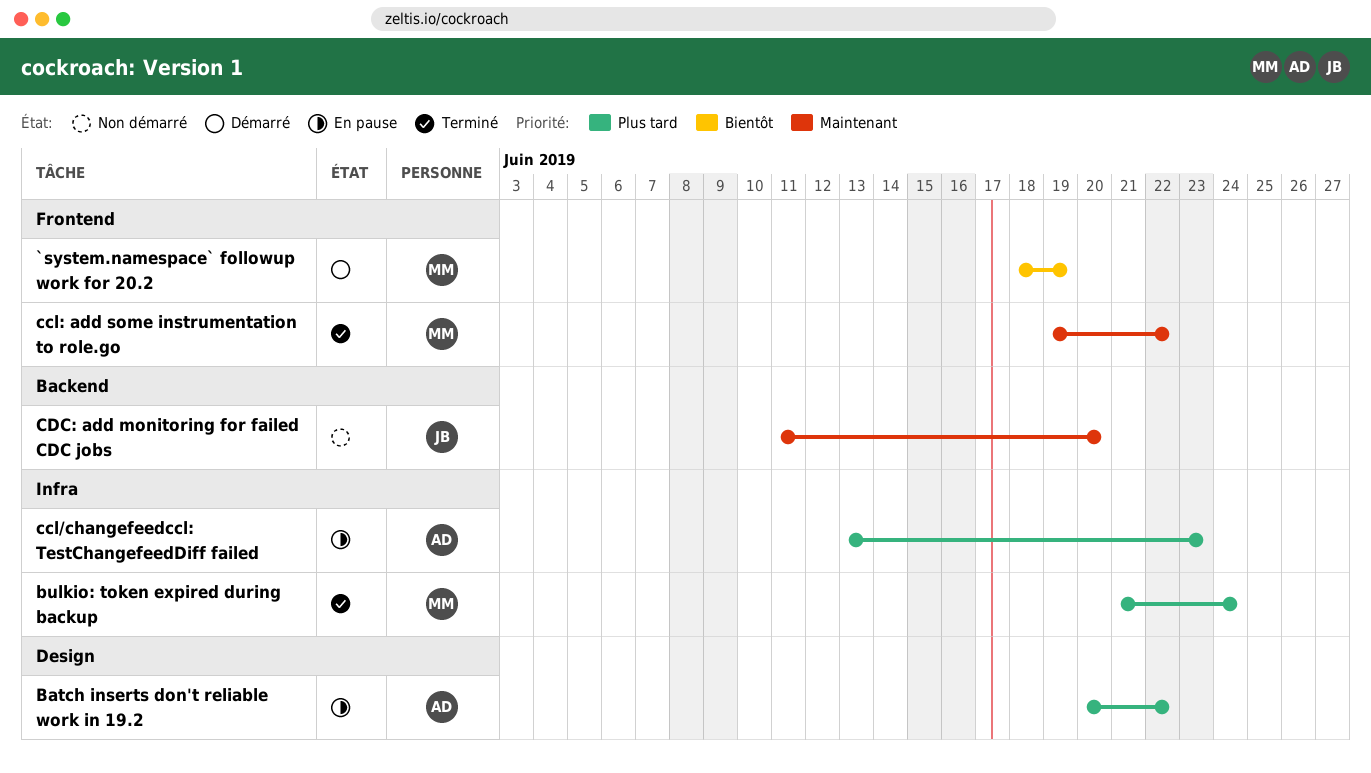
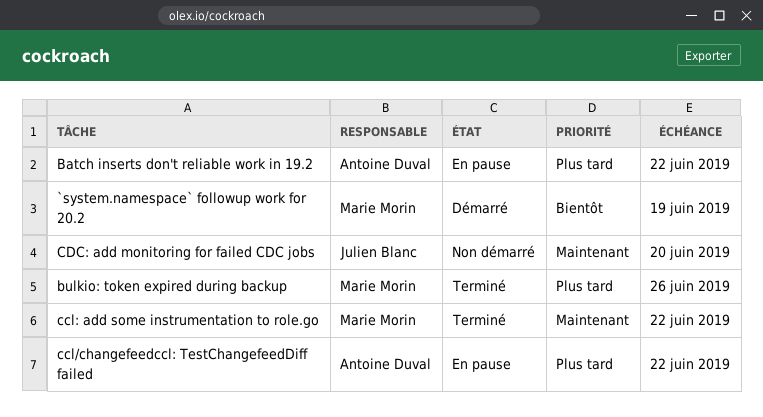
bulkio: token expired during backup, due: Jun 24 -> Jun 26
ccl/changefeedccl: TestChangefeedDiff failed, due: Jun 23 -> Jun 22

